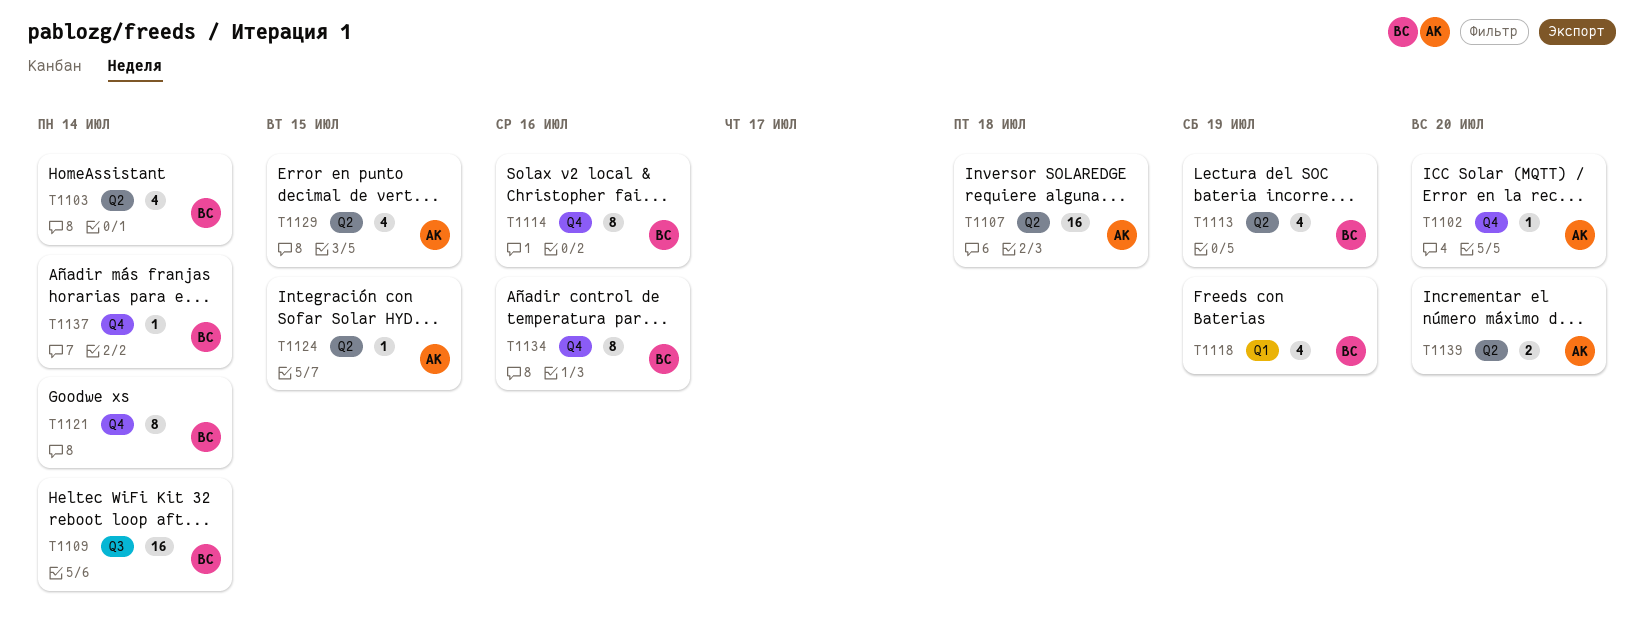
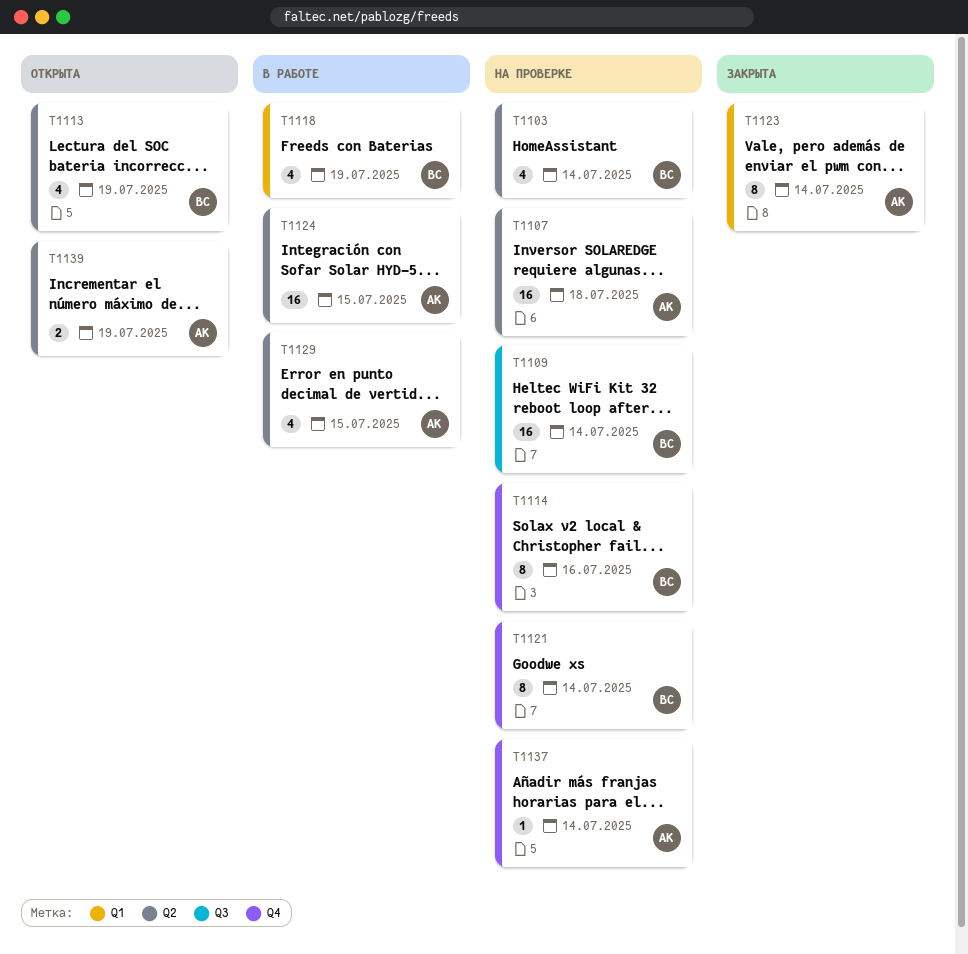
T1102: present -> none
T1123: none -> present
T1124, estimate: 1 -> 16
T1134: present -> none
T1137, owner: ВС -> АК
T1139, due: Jul 20 -> Jul 19

